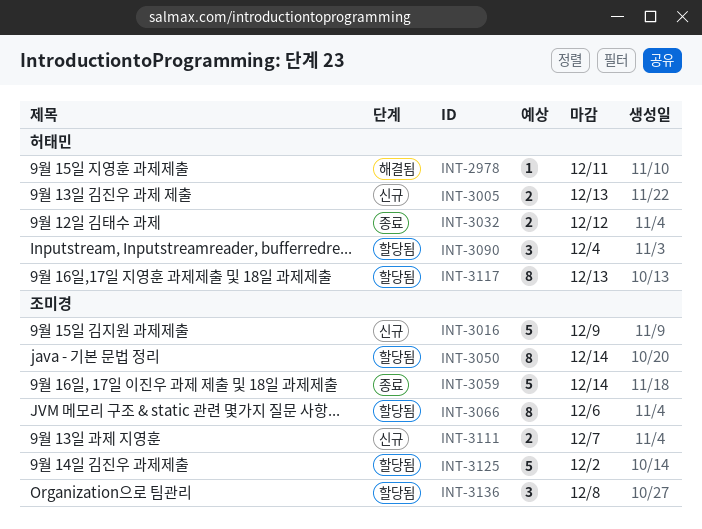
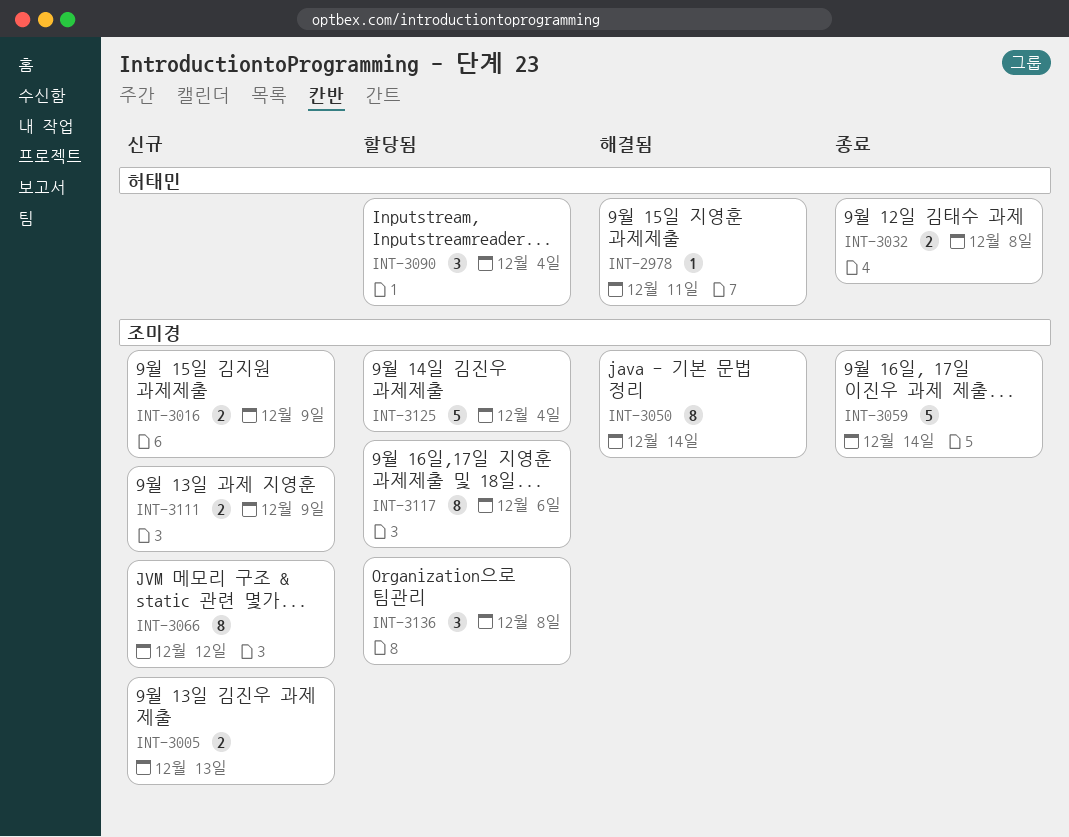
INT-3005, owner: 허태민 -> 조미경
INT-3016, estimate: 5 -> 2
INT-3032, due: Dec 12 -> Dec 8
INT-3050, status: 할당됨 -> 해결됨
INT-3066, status: 할당됨 -> 신규
INT-3066, due: Dec 6 -> Dec 12
INT-3111, due: Dec 7 -> Dec 9
INT-3117, owner: 허태민 -> 조미경
INT-3117, due: Dec 13 -> Dec 6
INT-3125, due: Dec 2 -> Dec 4

